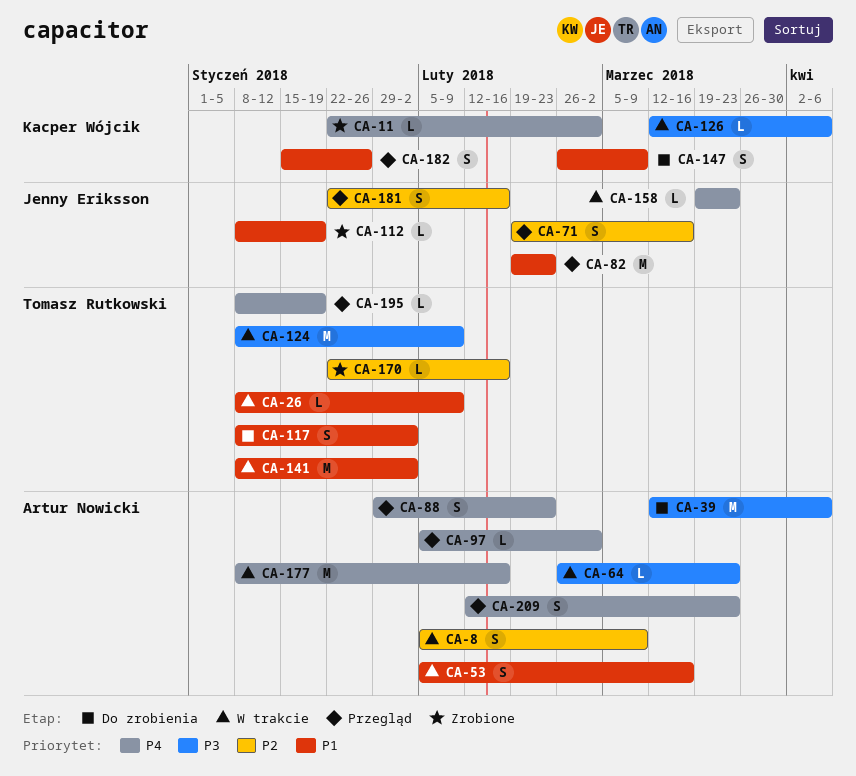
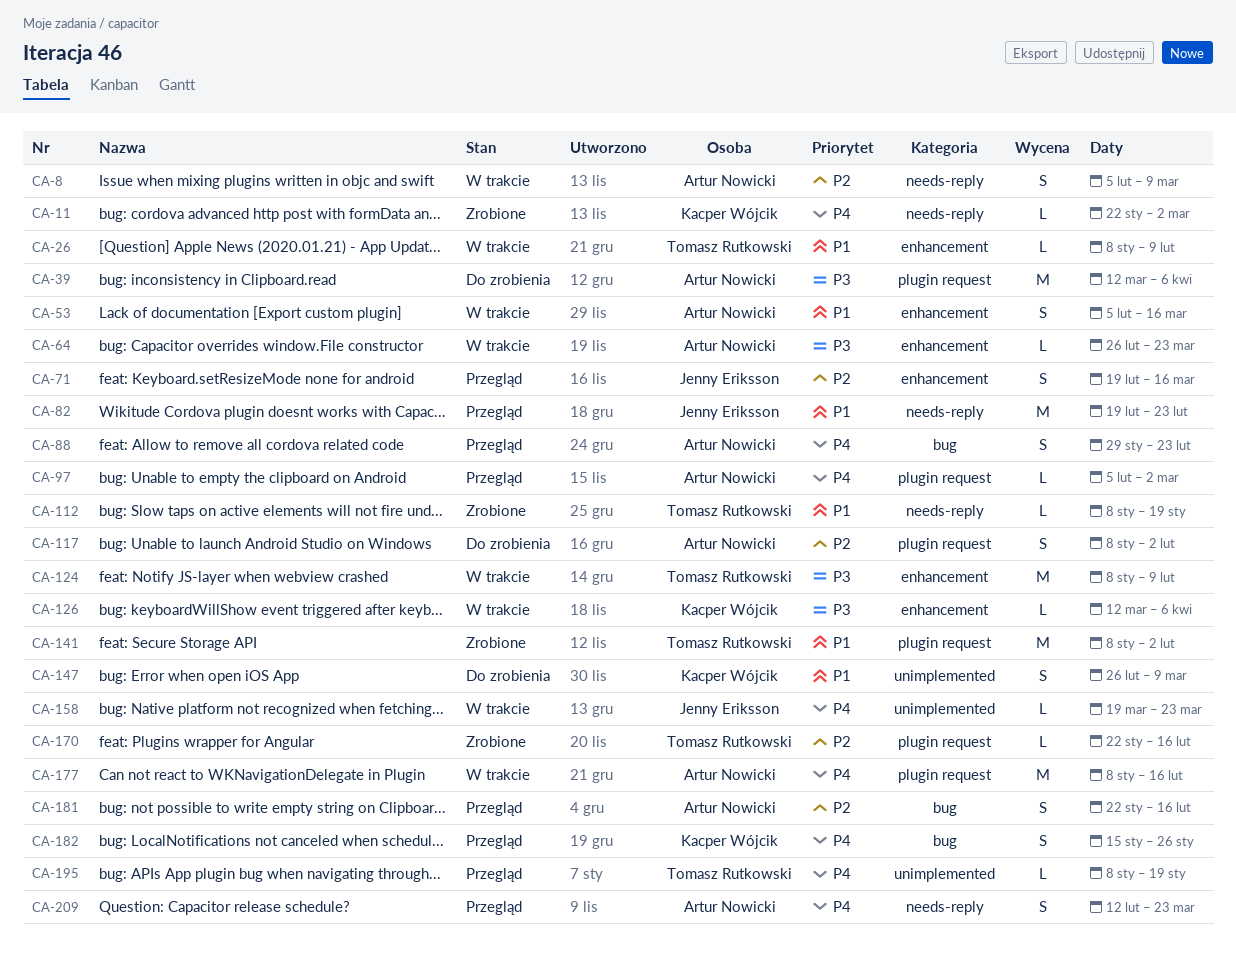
CA-112, owner: Jenny Eriksson -> Tomasz Rutkowski
CA-117, owner: Tomasz Rutkowski -> Artur Nowicki
CA-117, priority: P1 -> P2
CA-141, status: W trakcie -> Zrobione
CA-181, owner: Jenny Eriksson -> Artur Nowicki
CA-182, priority: P1 -> P4

